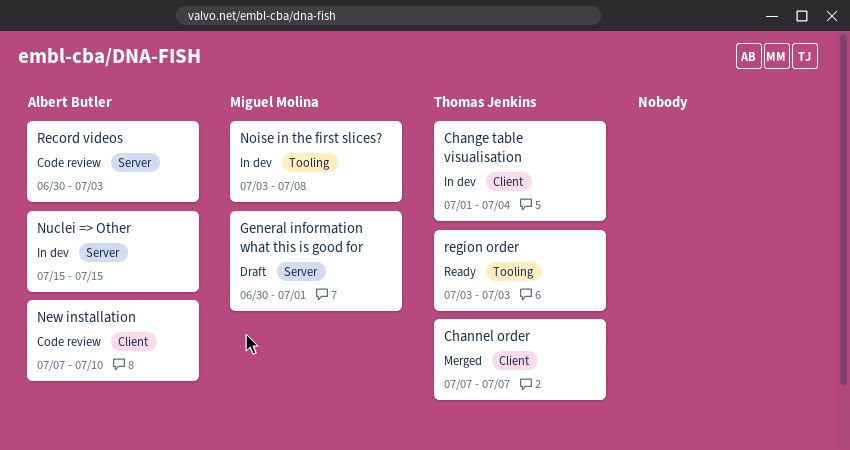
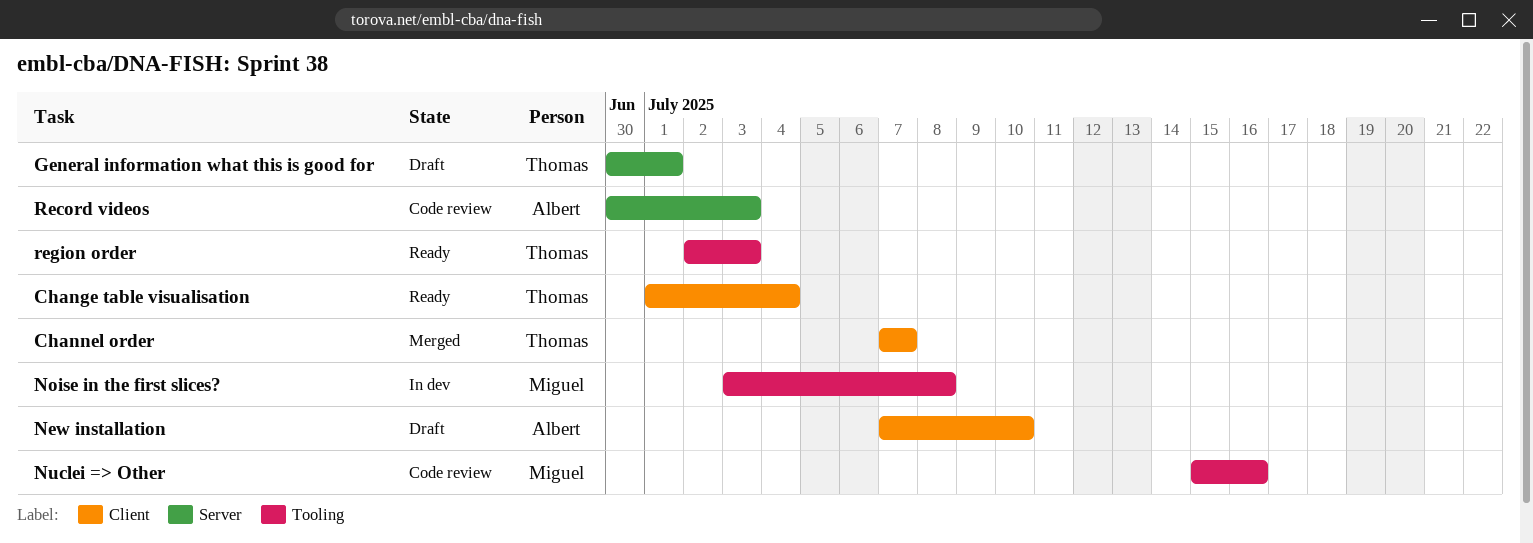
Change table visualisation, status: In dev -> Ready
General information what this is good for, owner: Miguel Molina -> Thomas Jenkins
New installation, status: Code review -> Draft
Nuclei => Other, status: In dev -> Code review
Nuclei => Other, owner: Albert Butler -> Miguel Molina
Nuclei => Other, label: Server -> Tooling
Nuclei => Other, due: Jul 15 -> Jul 16
region order, start: Jul 3 -> Jul 2

